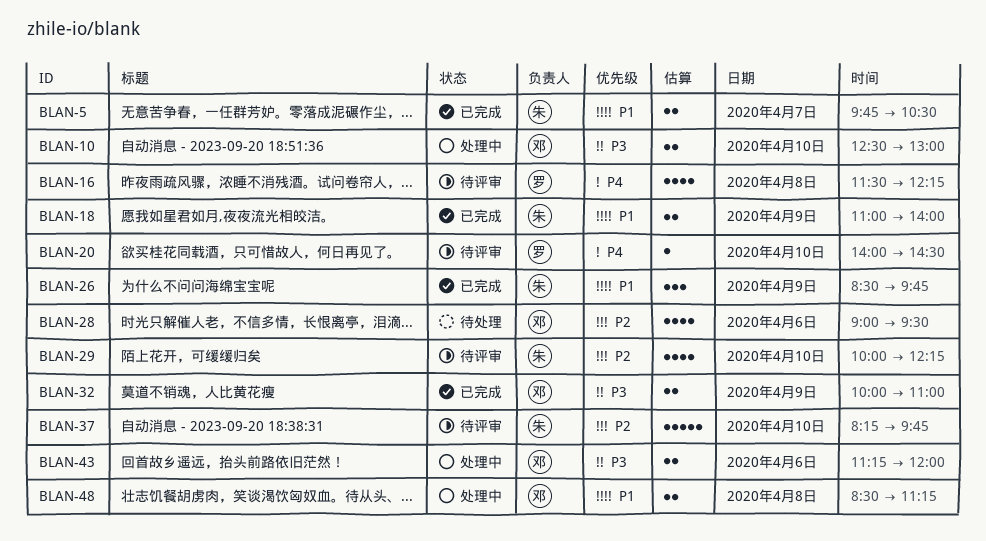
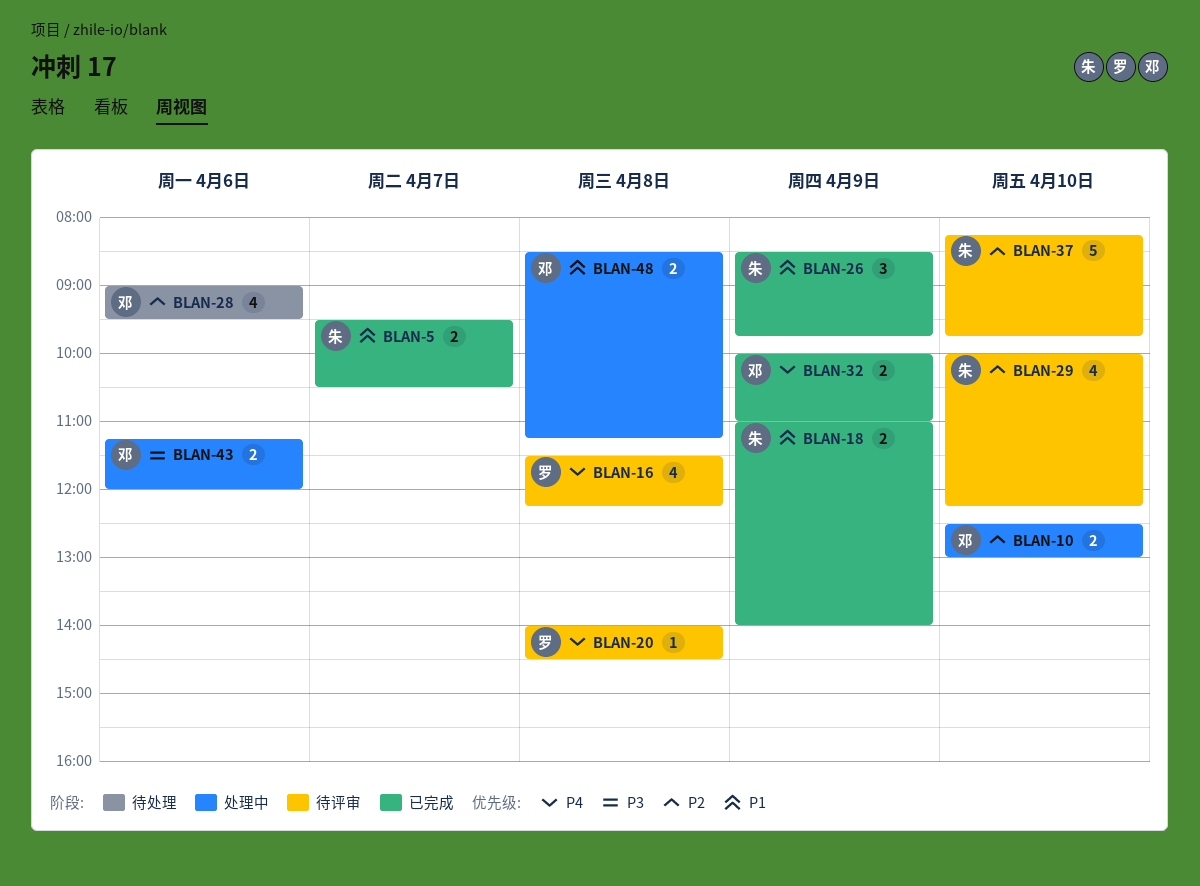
BLAN-5, begins: 09:45 -> 09:30
BLAN-10, priority: P3 -> P2
BLAN-20, day: Apr 10 -> Apr 8
BLAN-32, priority: P3 -> P4

